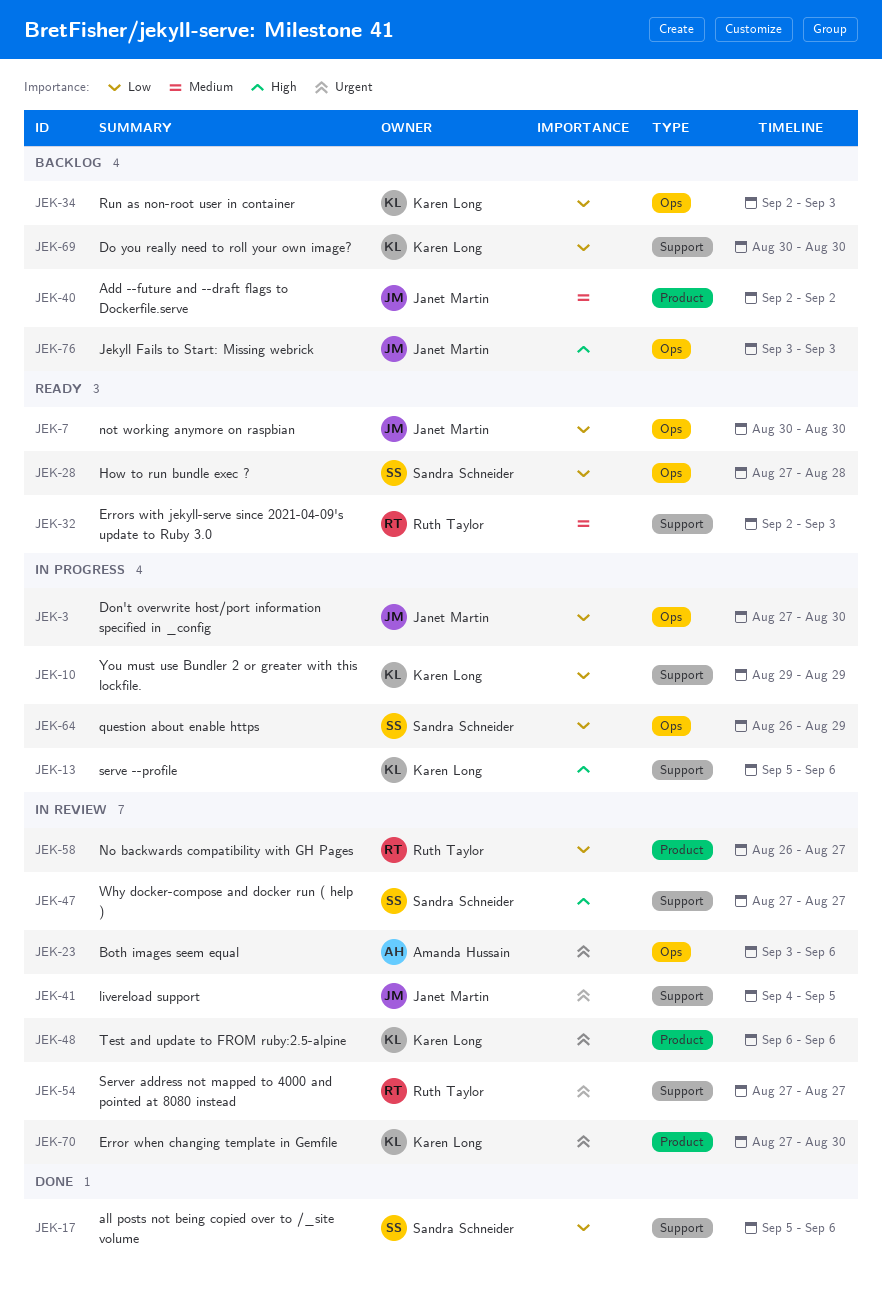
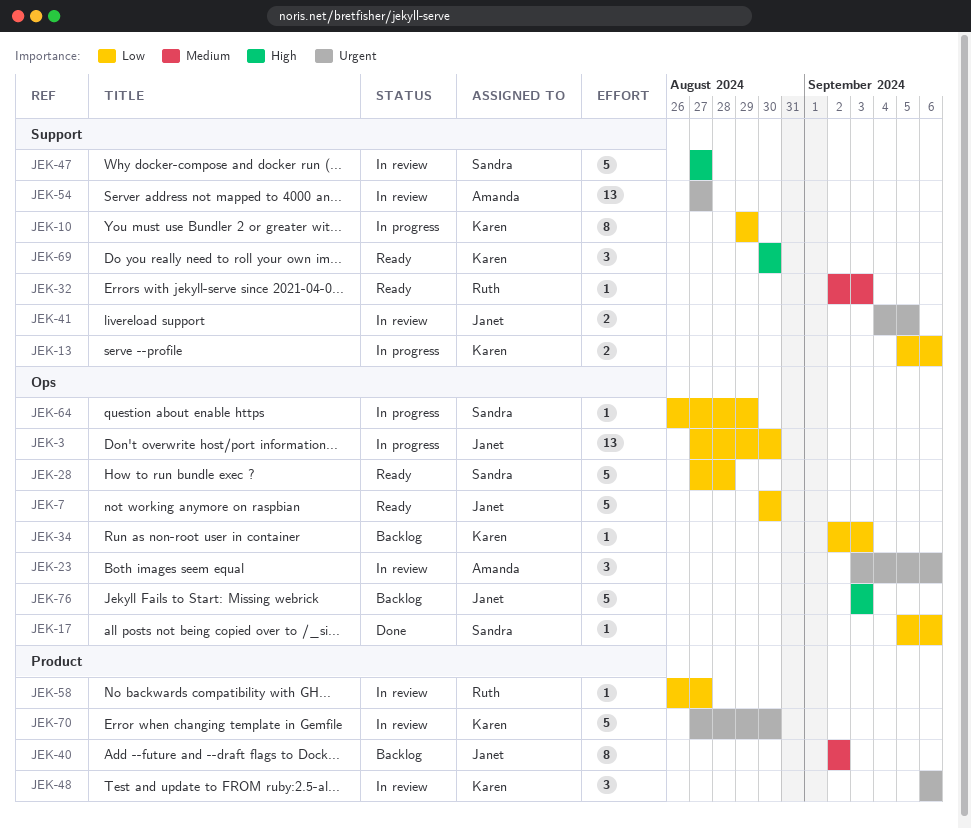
JEK-13, priority: High -> Low
JEK-17, label: Support -> Ops
JEK-54, owner: Ruth Taylor -> Amanda Hussain
JEK-69, status: Backlog -> Ready
JEK-69, priority: Low -> High

